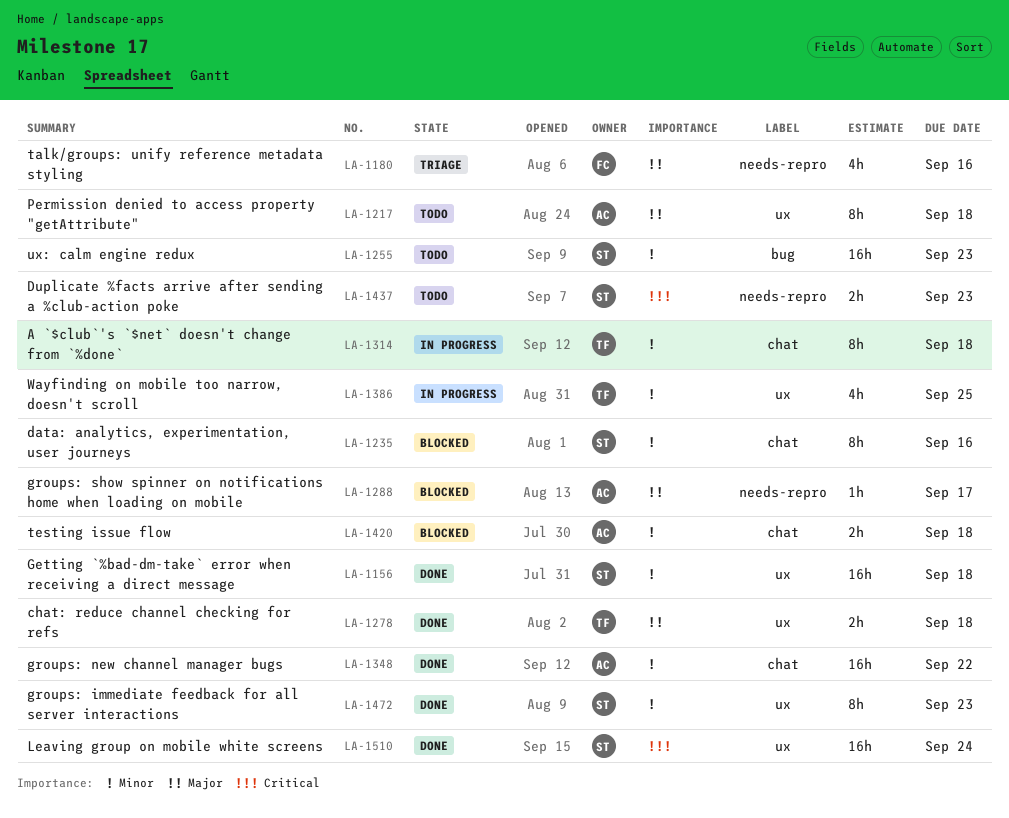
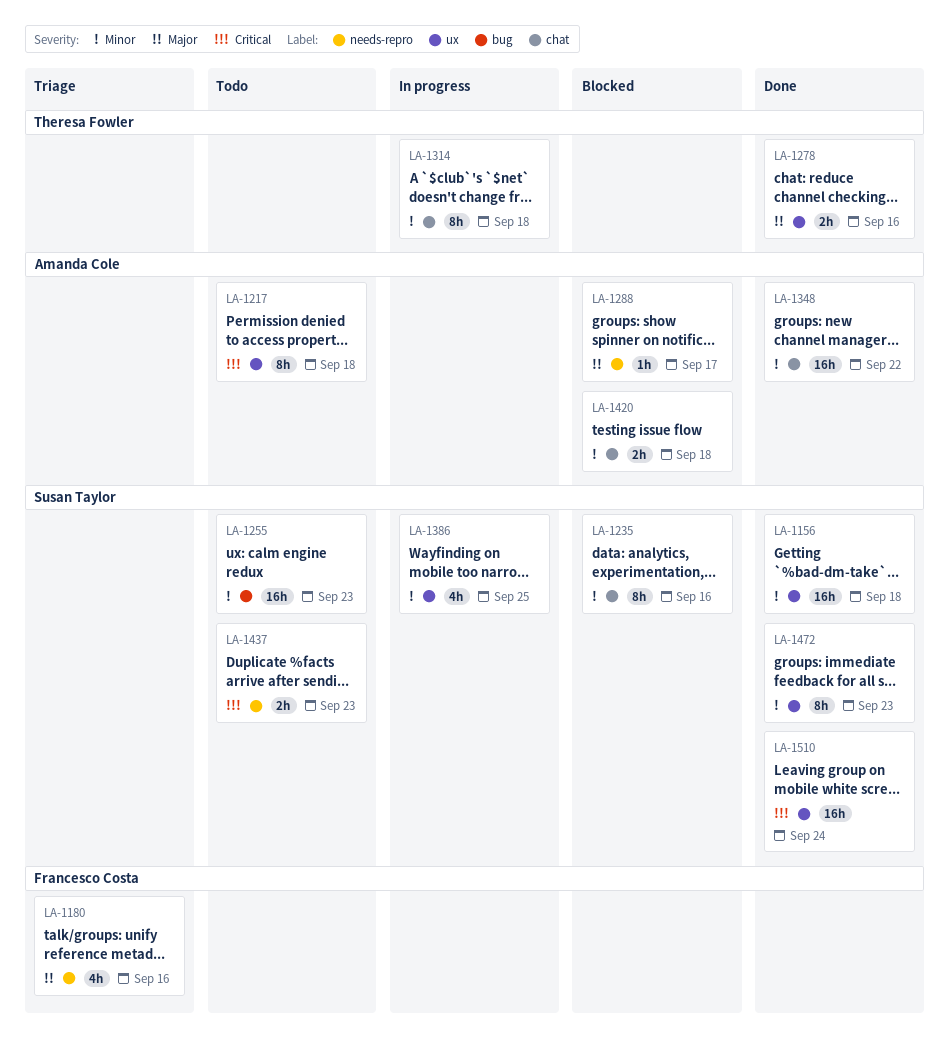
LA-1217, priority: Major -> Critical
LA-1278, due: Sep 18 -> Sep 16
LA-1386, owner: Theresa Fowler -> Susan Taylor

